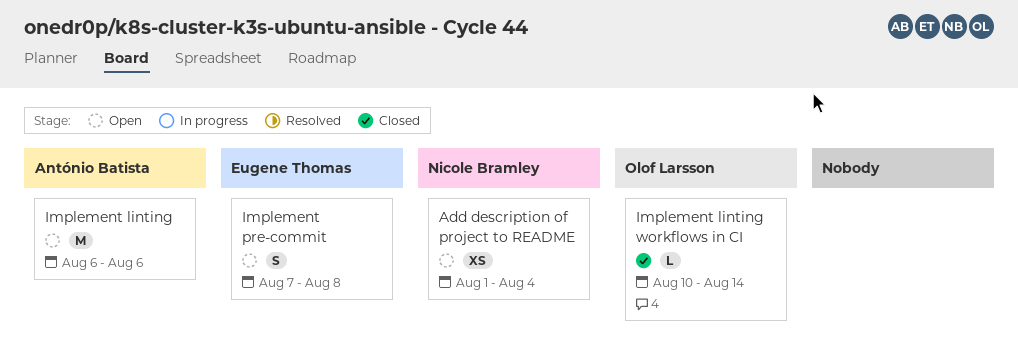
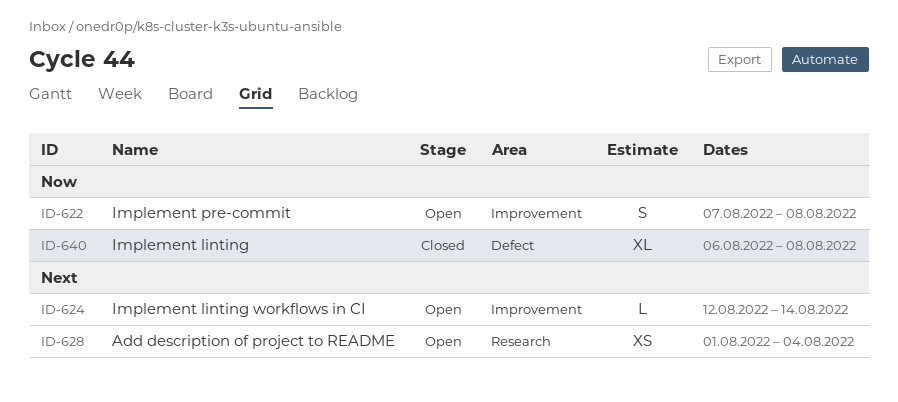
Implement linting, status: Open -> Closed
Implement linting, estimate: M -> XL
Implement linting, due: Aug 6 -> Aug 8
Implement linting workflows in CI, status: Closed -> Open
Implement linting workflows in CI, start: Aug 10 -> Aug 12

